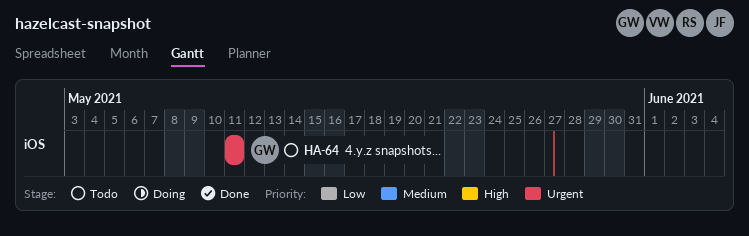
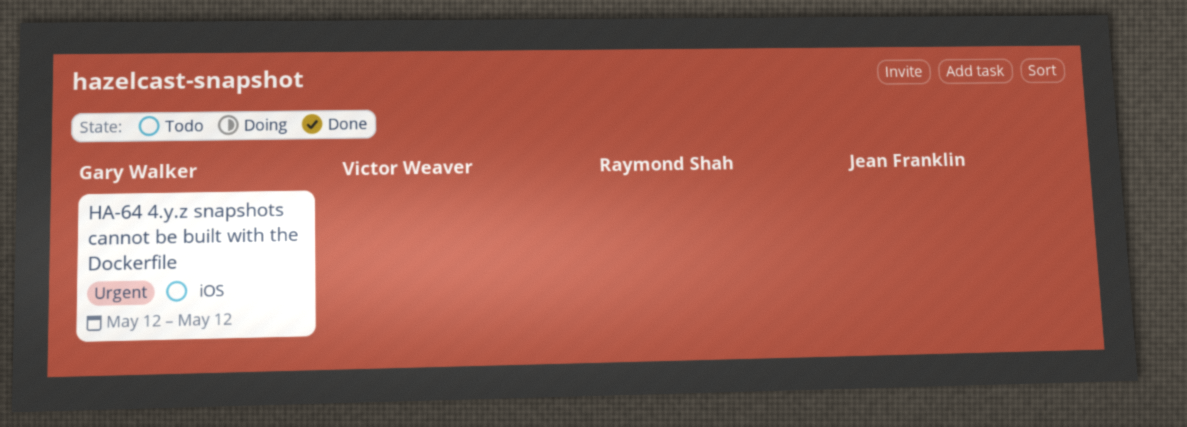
HA-64, start: May 11 -> May 12
HA-64, due: May 11 -> May 12

